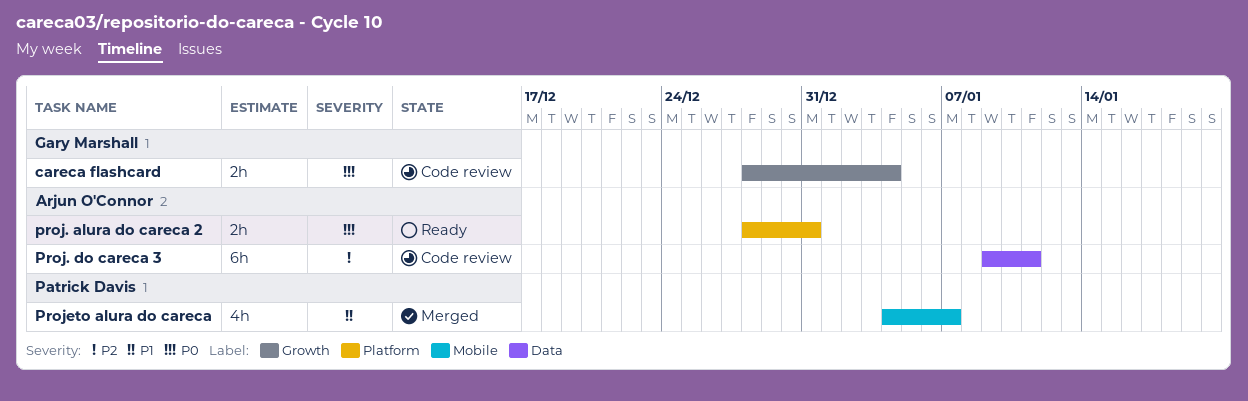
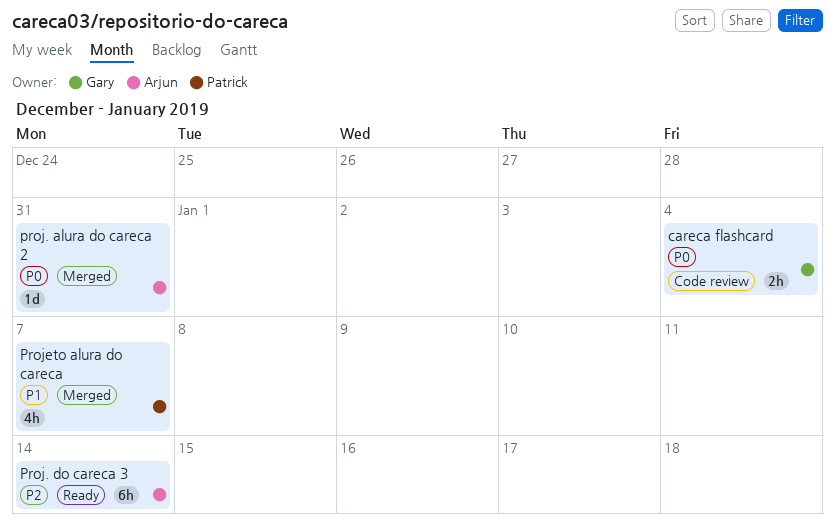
proj. alura do careca 2, status: Ready -> Merged
proj. alura do careca 2, estimate: 2h -> 1d
Proj. do careca 3, status: Code review -> Ready
Proj. do careca 3, due: Jan 11 -> Jan 14

